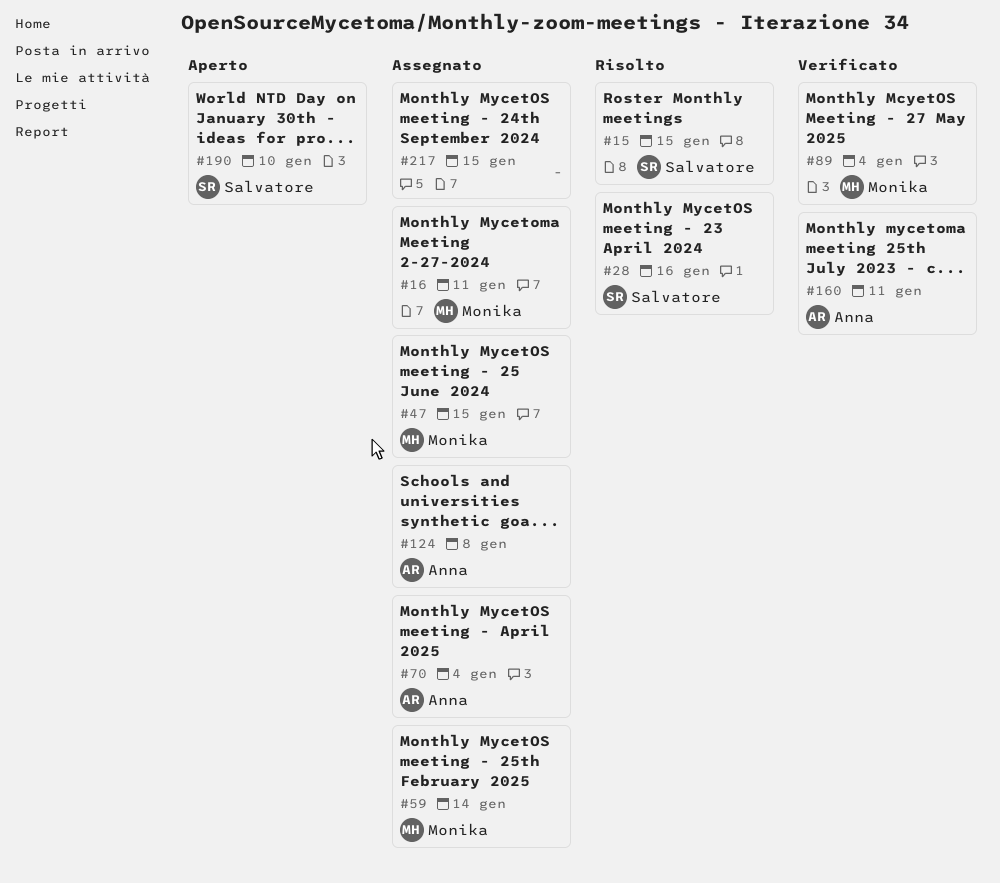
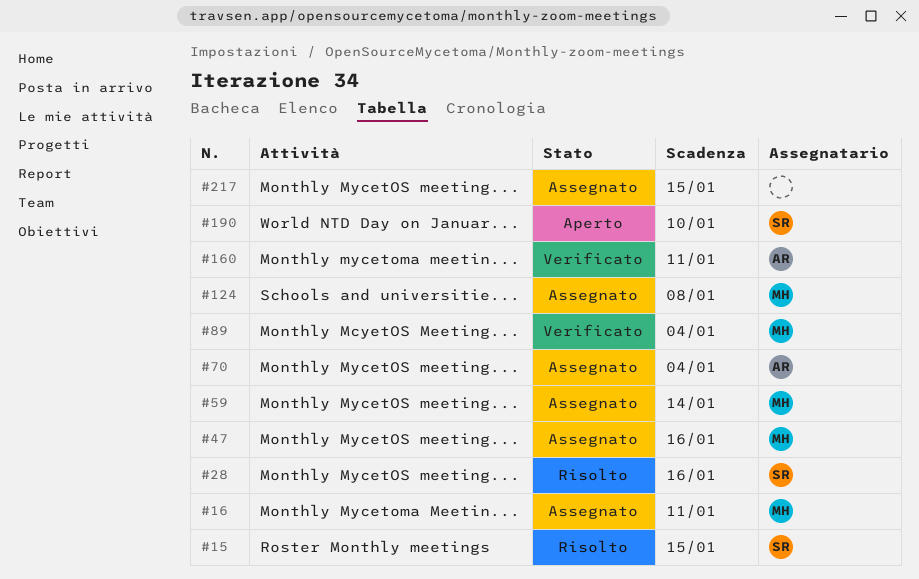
#47, due: Jan 15 -> Jan 16
#124, owner: Anna -> Monika

